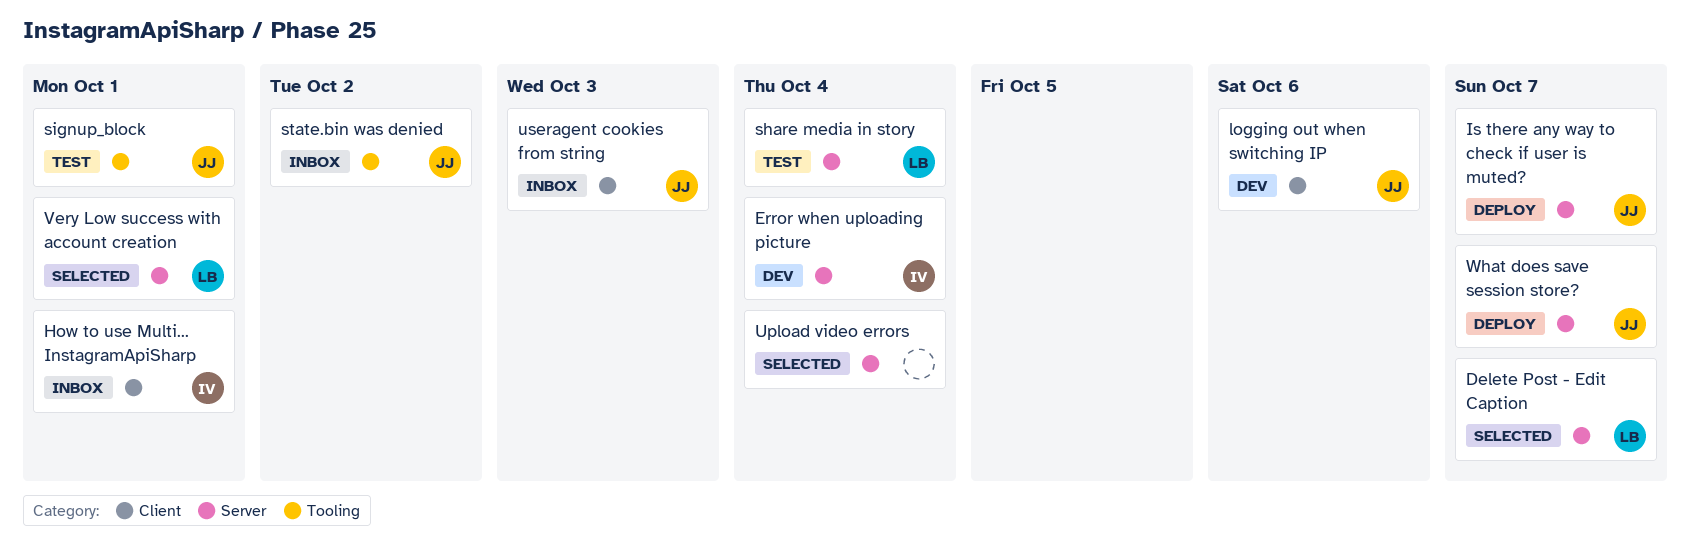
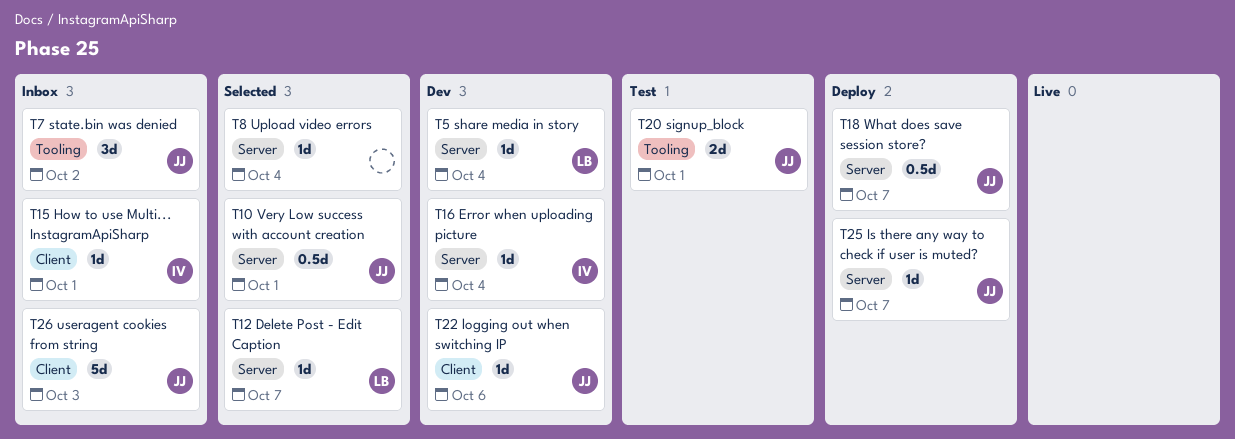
share media in story, status: Test -> Dev
Very Low success with account creation, owner: LB -> JJ

